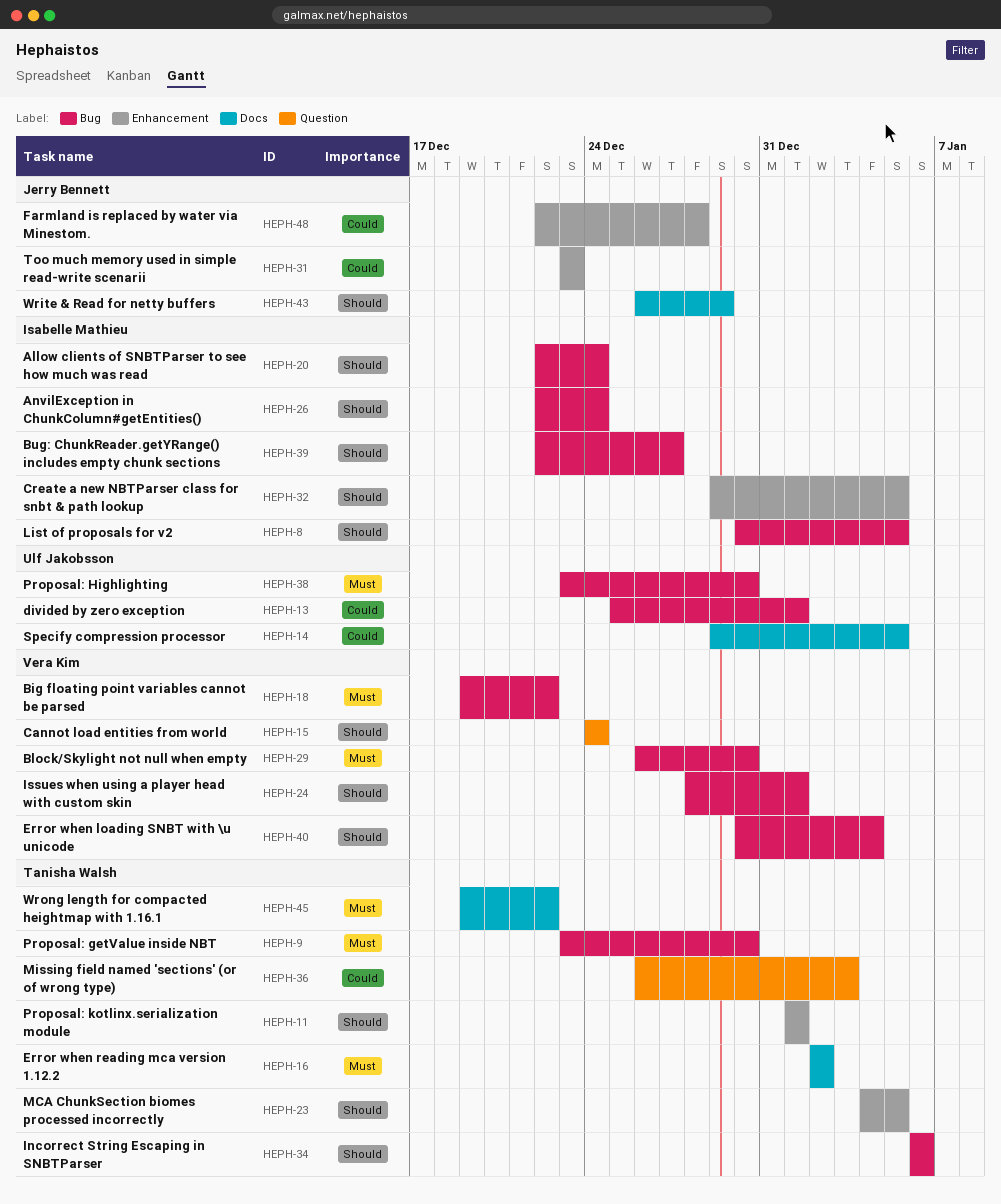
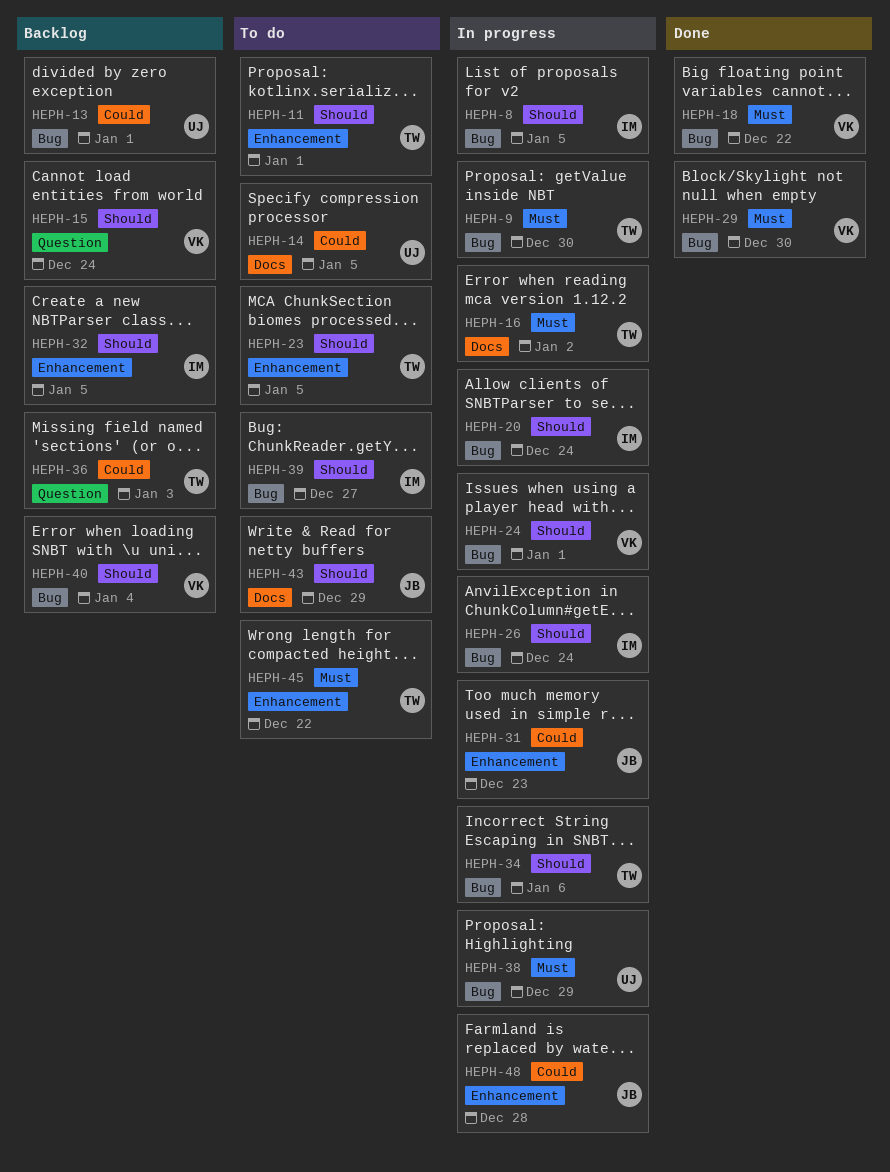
HEPH-38, due: Dec 30 -> Dec 29
HEPH-45, label: Docs -> Enhancement

